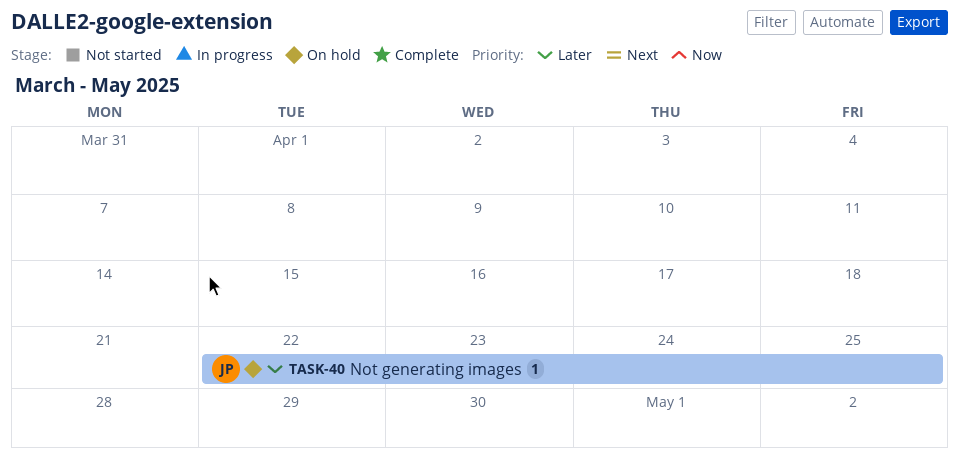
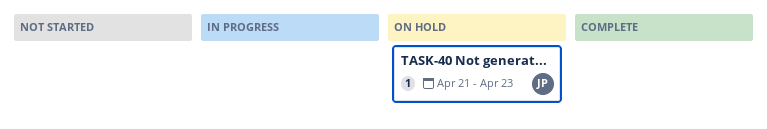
TASK-40, start: Apr 22 -> Apr 21
TASK-40, due: Apr 25 -> Apr 23

